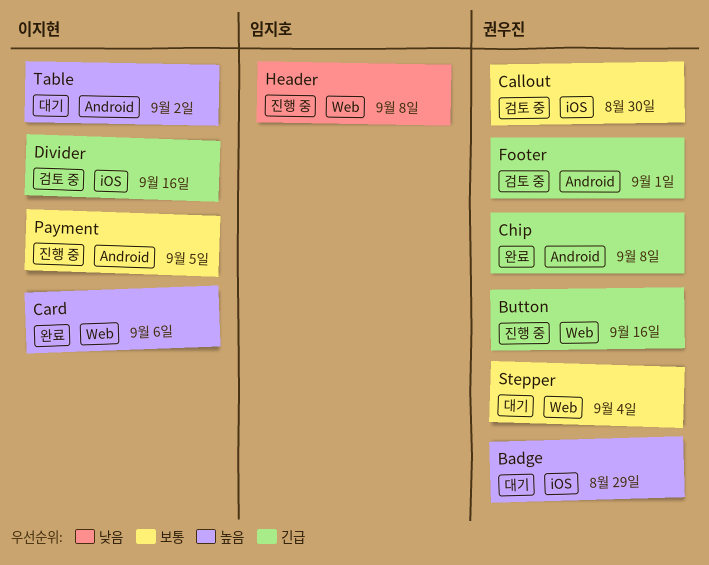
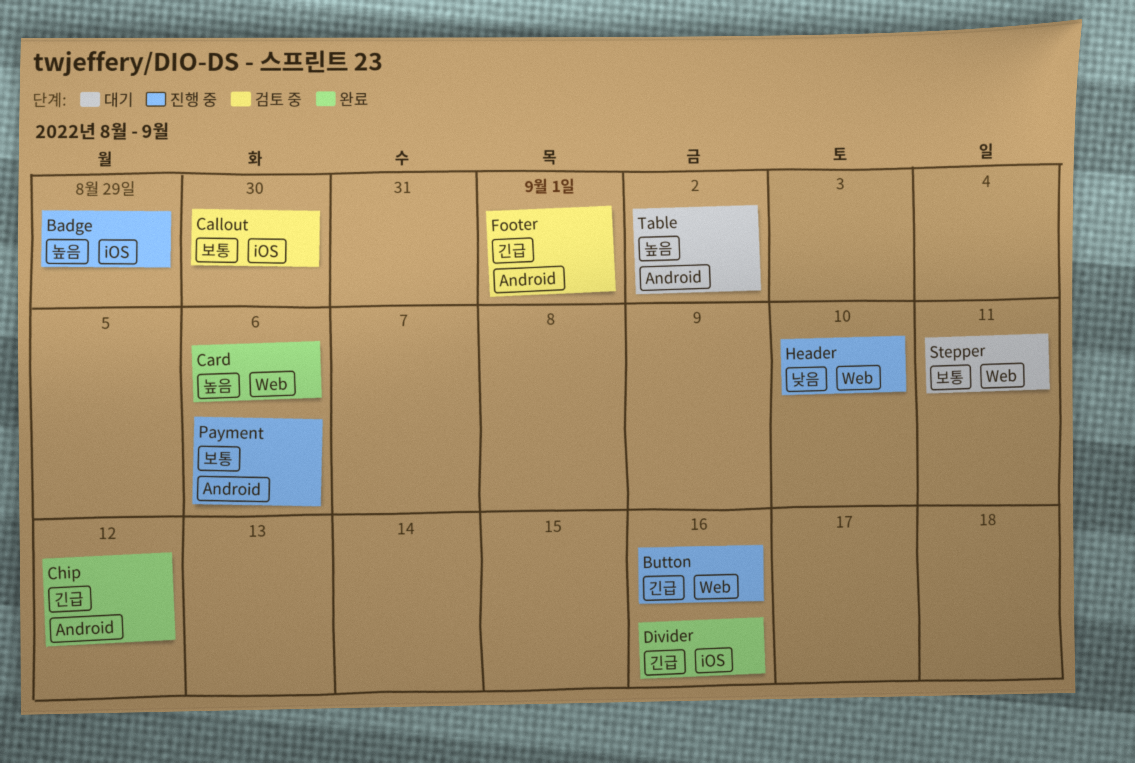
Badge, status: 대기 -> 진행 중
Chip, due: Sep 8 -> Sep 12
Divider, status: 검토 중 -> 완료
Header, due: Sep 8 -> Sep 10
Payment, due: Sep 5 -> Sep 6
Stepper, due: Sep 4 -> Sep 11

